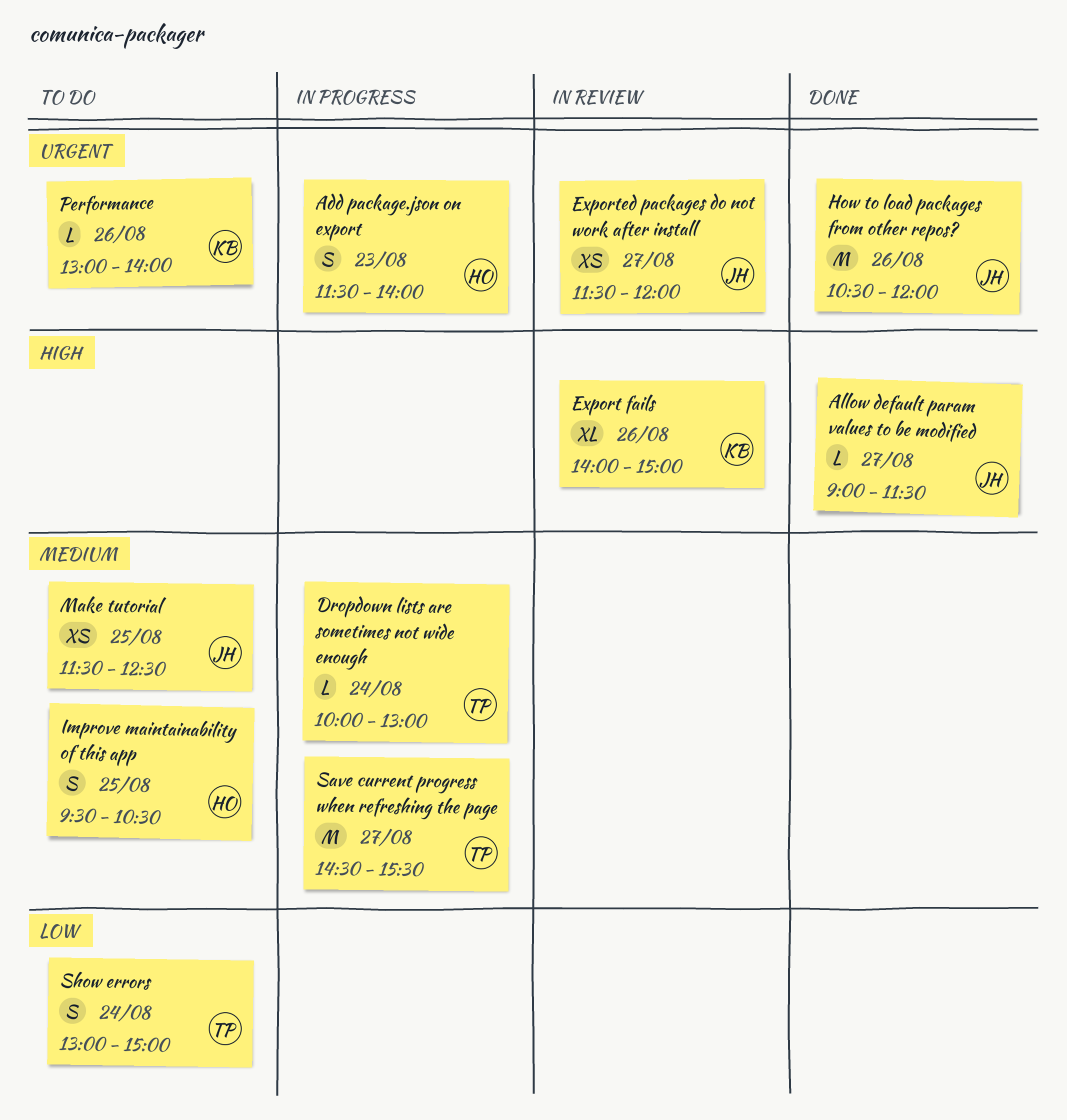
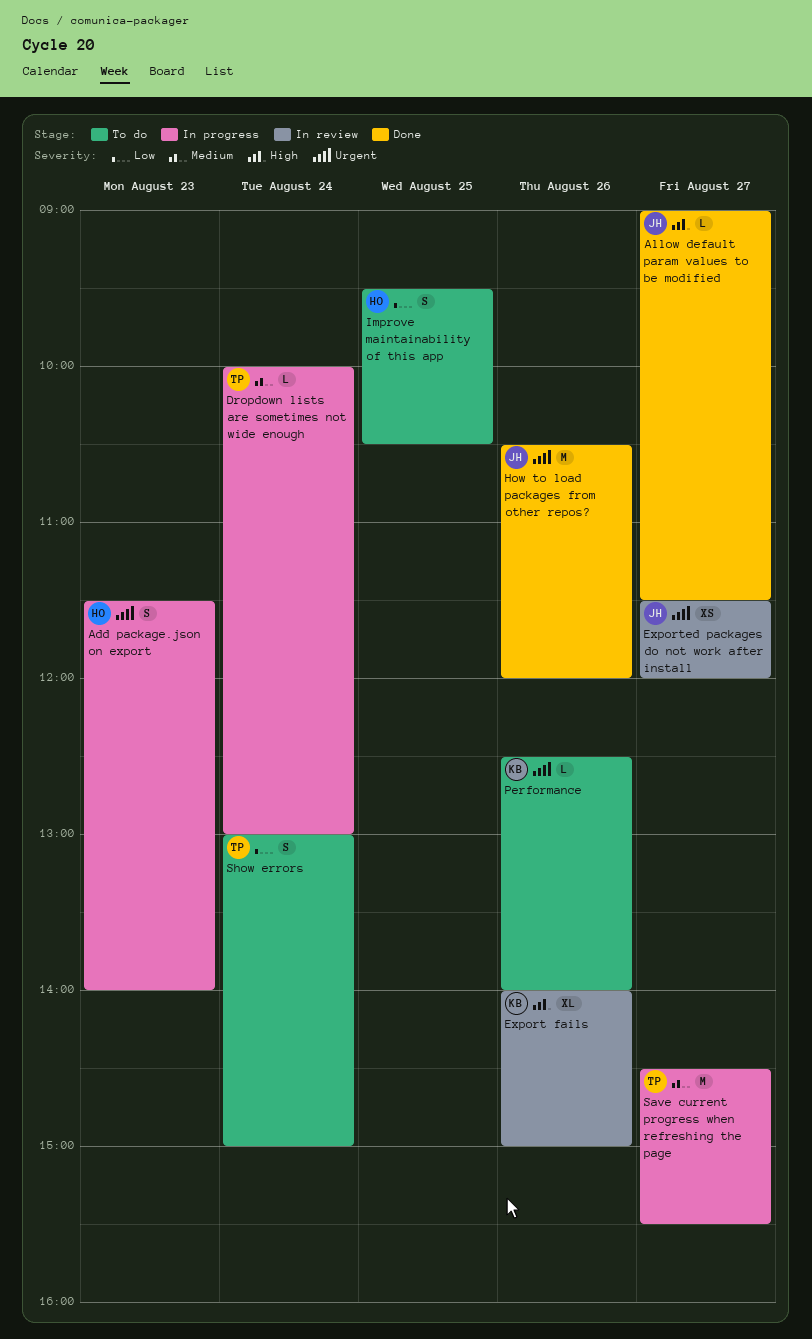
Improve maintainability of this app, priority: Medium -> Low
Make tutorial: present -> none
Performance, begins: 13:00 -> 12:30

